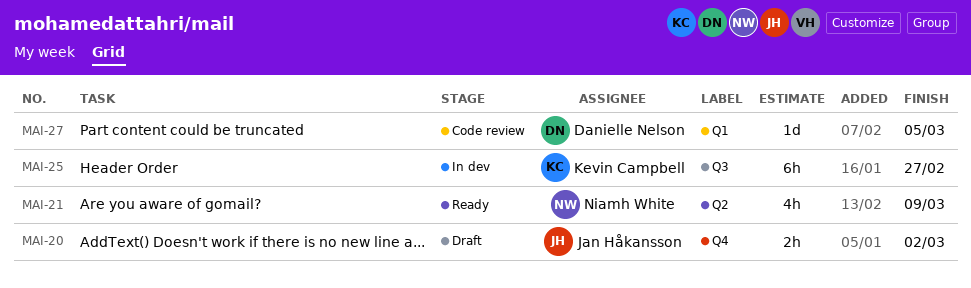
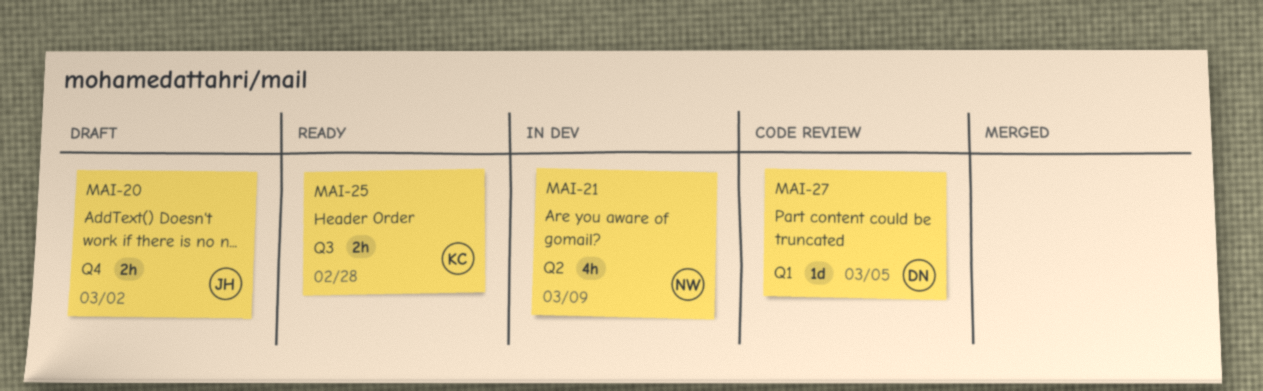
MAI-21, status: Ready -> In dev
MAI-25, status: In dev -> Ready
MAI-25, estimate: 6h -> 2h
MAI-25, due: Feb 27 -> Feb 28

